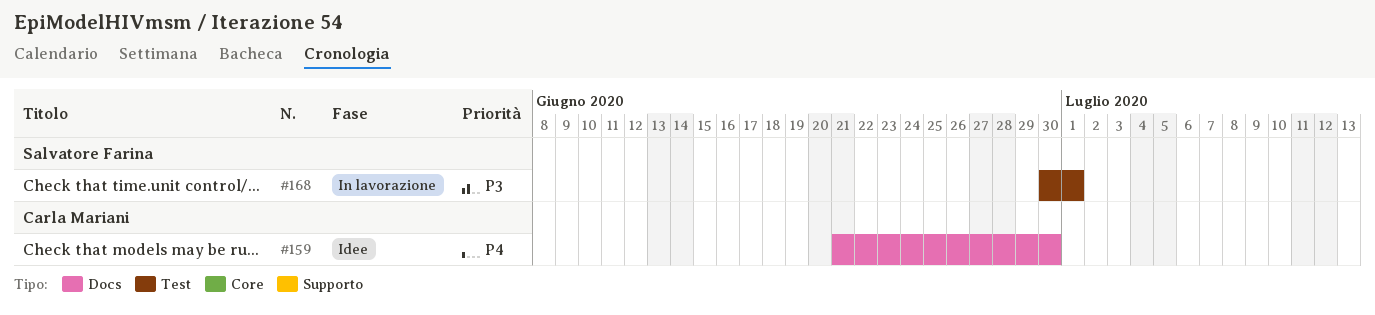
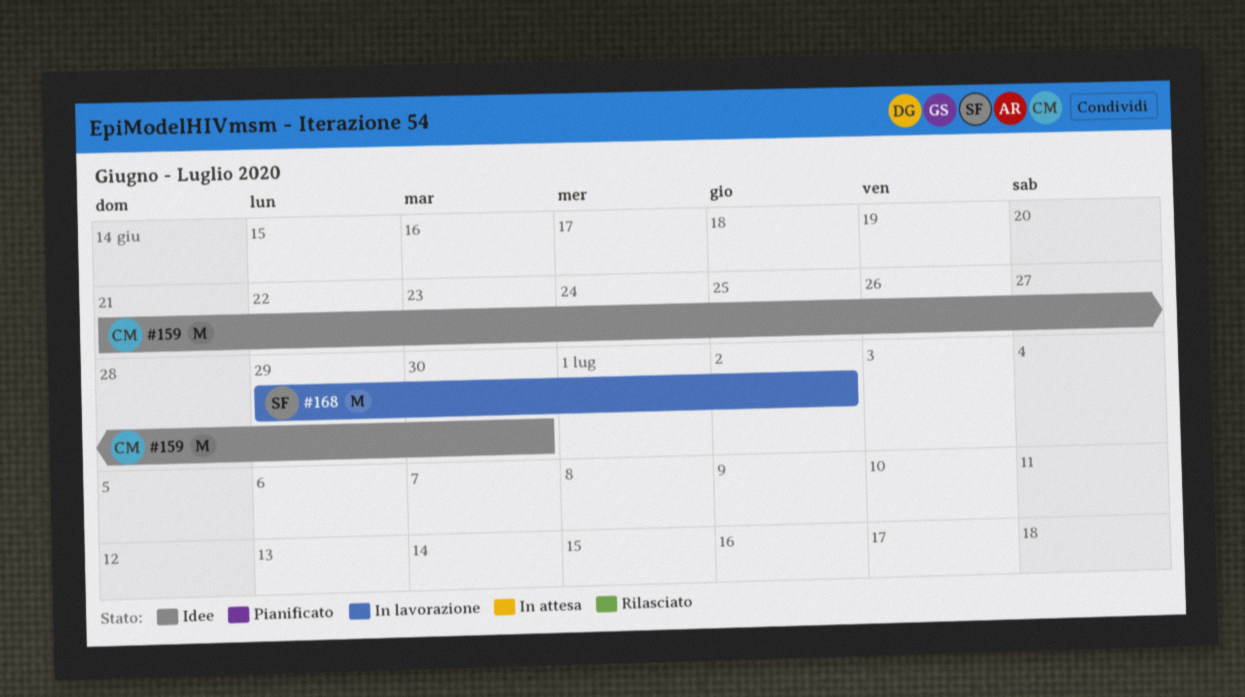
#168, start: Jun 30 -> Jun 29
#168, due: Jul 1 -> Jul 2

